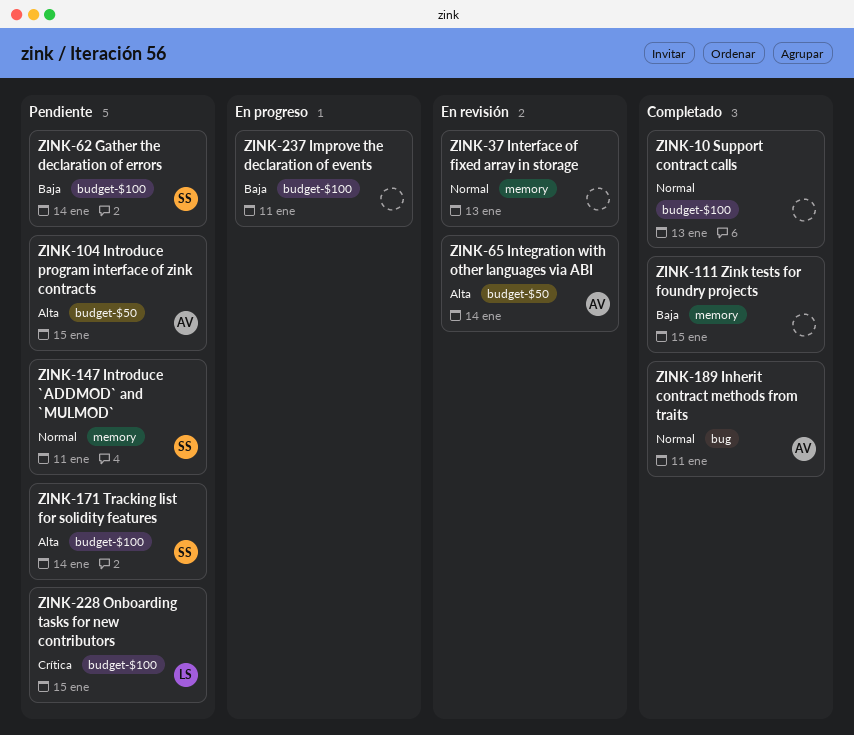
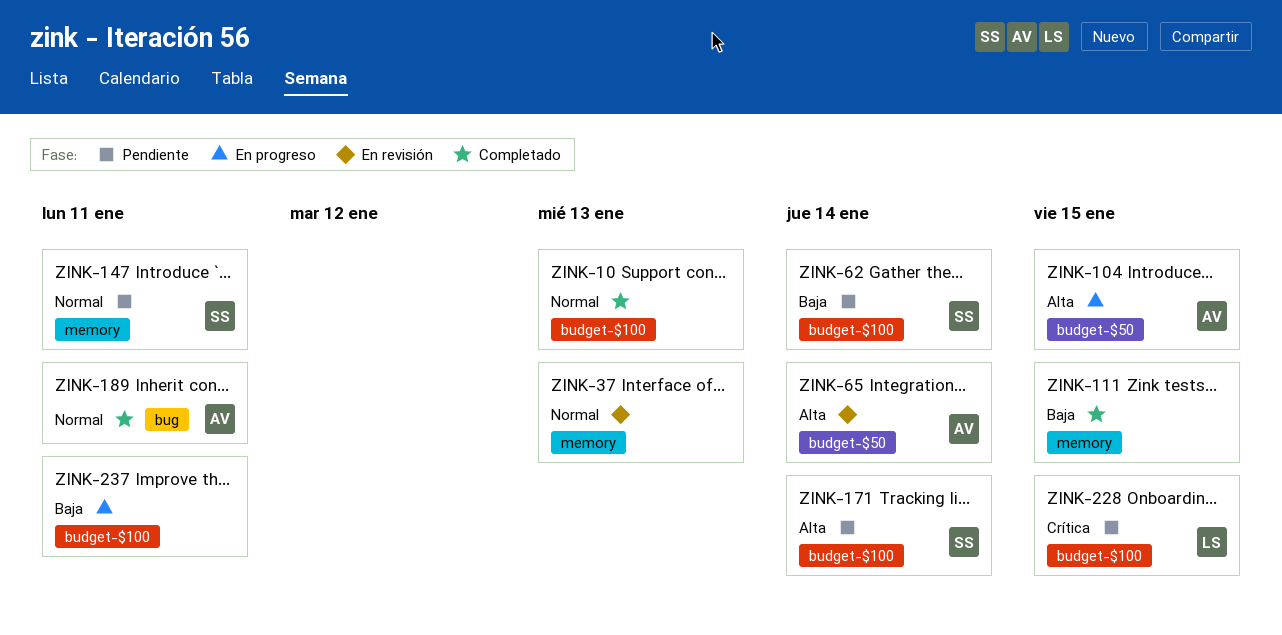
ZINK-104, status: Pendiente -> En progreso

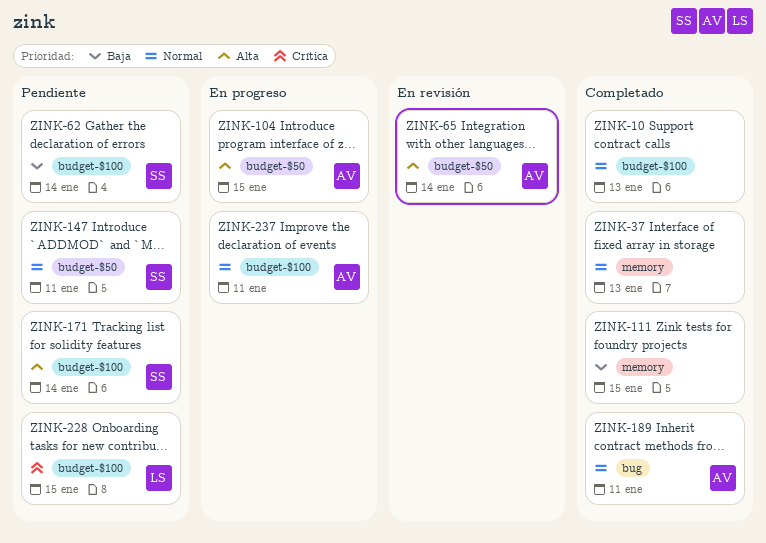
ZINK-37, status: En revisión -> Completado
ZINK-147, label: memory -> budget-$50
ZINK-237, owner: none -> AV
ZINK-237, priority: Baja -> Normal

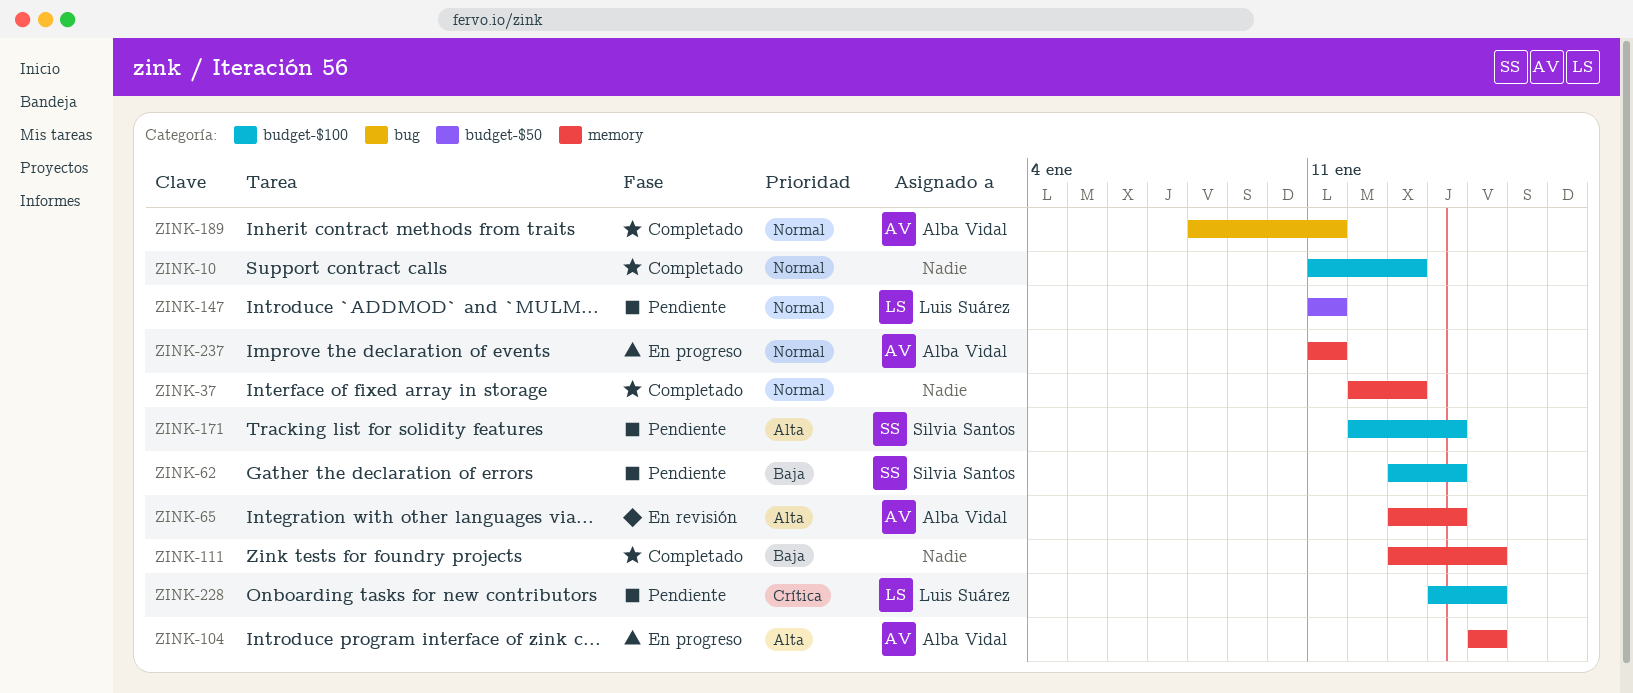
ZINK-65, label: budget-$50 -> memory
ZINK-104, label: budget-$50 -> memory
ZINK-147, owner: Silvia Santos -> Luis Suárez
ZINK-237, label: budget-$100 -> memory

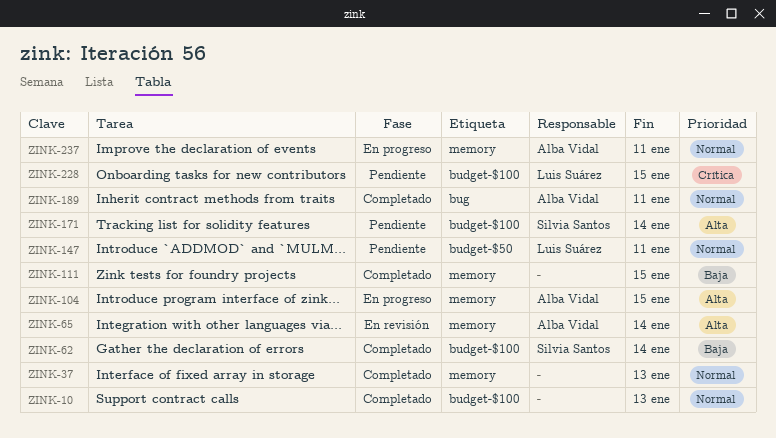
ZINK-62, status: Pendiente -> Completado

